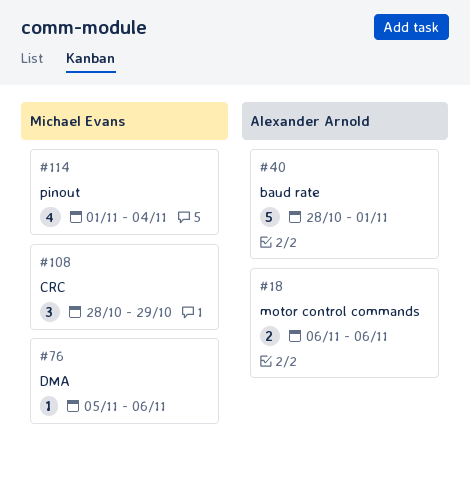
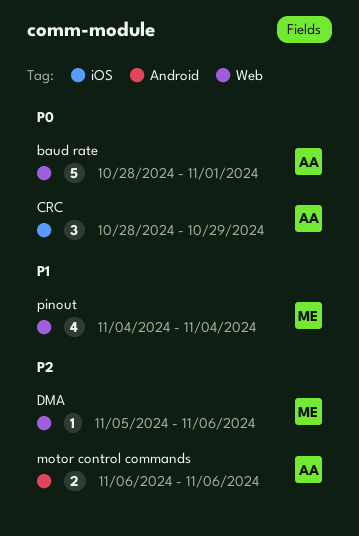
CRC, owner: Michael Evans -> Alexander Arnold
pinout, start: Nov 1 -> Nov 4

